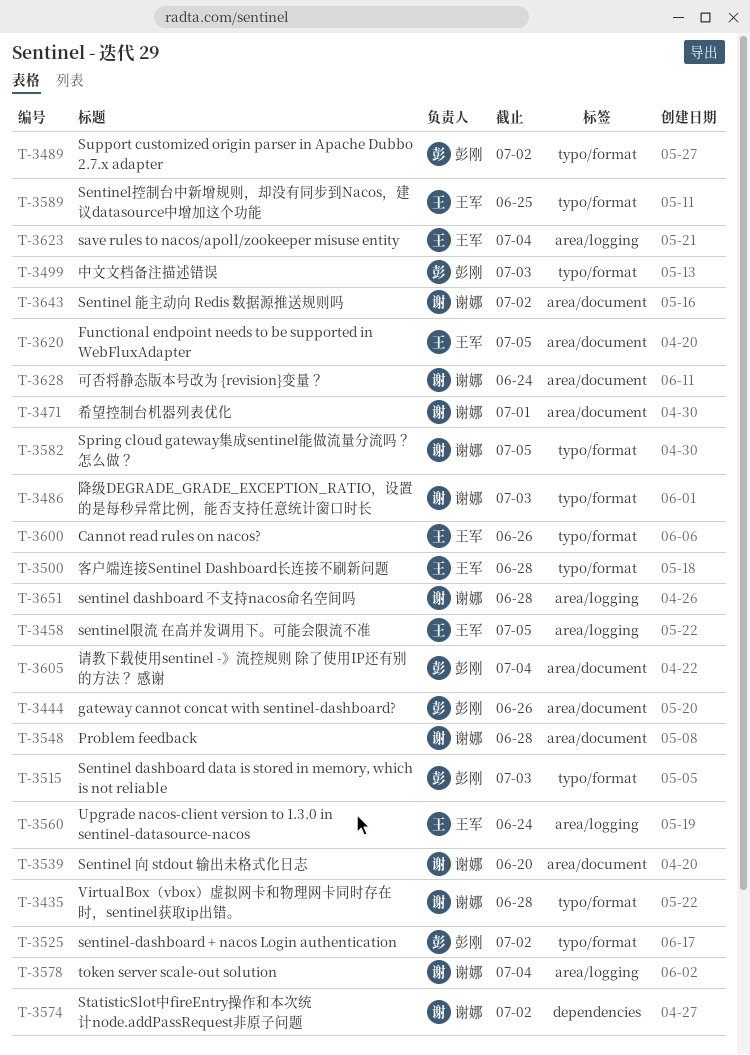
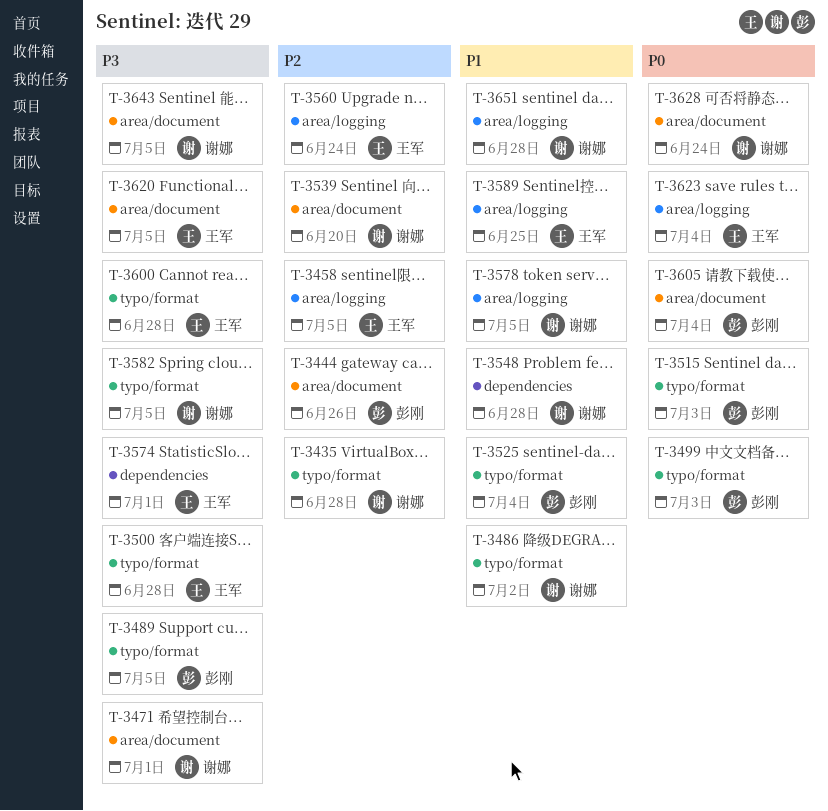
T-3486, due: Jul 3 -> Jul 2
T-3489, due: Jul 2 -> Jul 5
T-3525, due: Jul 2 -> Jul 4
T-3548, label: area/document -> dependencies
T-3574, owner: 谢娜 -> 王军
T-3574, due: Jul 2 -> Jul 1
T-3578, due: Jul 4 -> Jul 5
T-3589, label: typo/format -> area/logging
T-3600, due: Jun 26 -> Jun 28
T-3643, due: Jul 2 -> Jul 5

